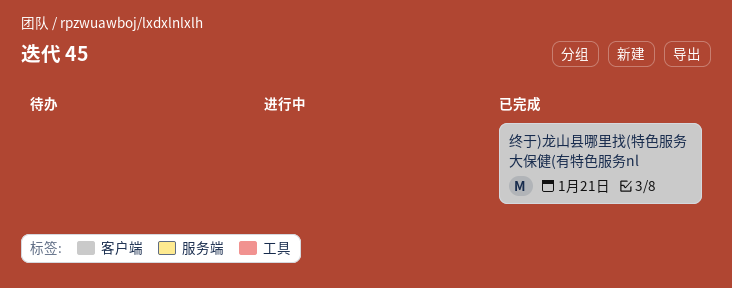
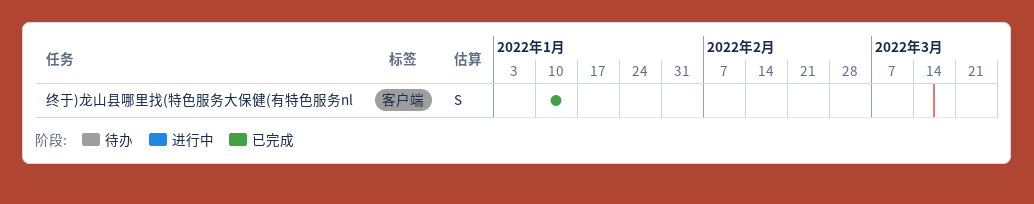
终于)龙山县哪里找(特色服务大保健(有特色服务nl, estimate: M -> S
终于)龙山县哪里找(特色服务大保健(有特色服务nl, due: Jan 21 -> Jan 14

